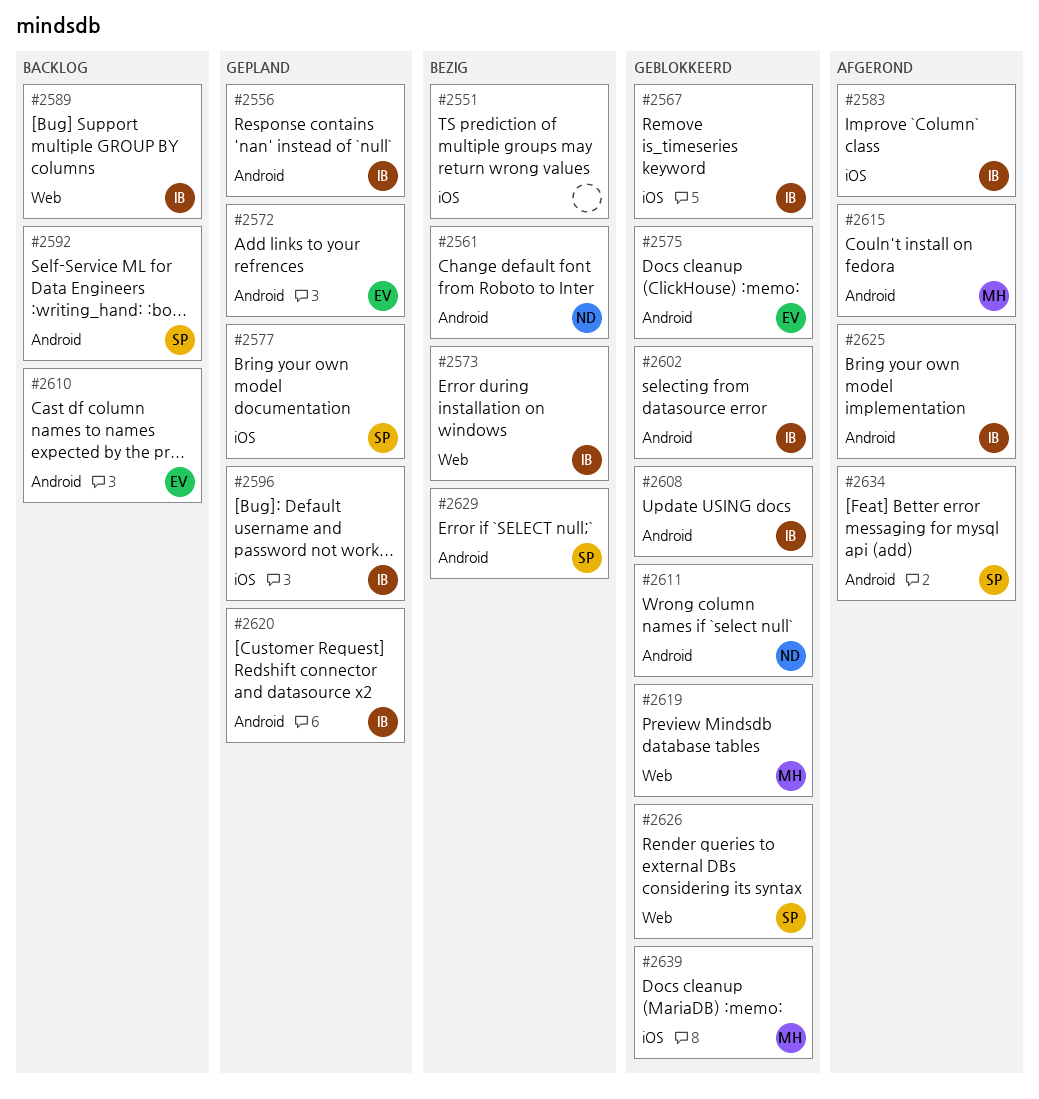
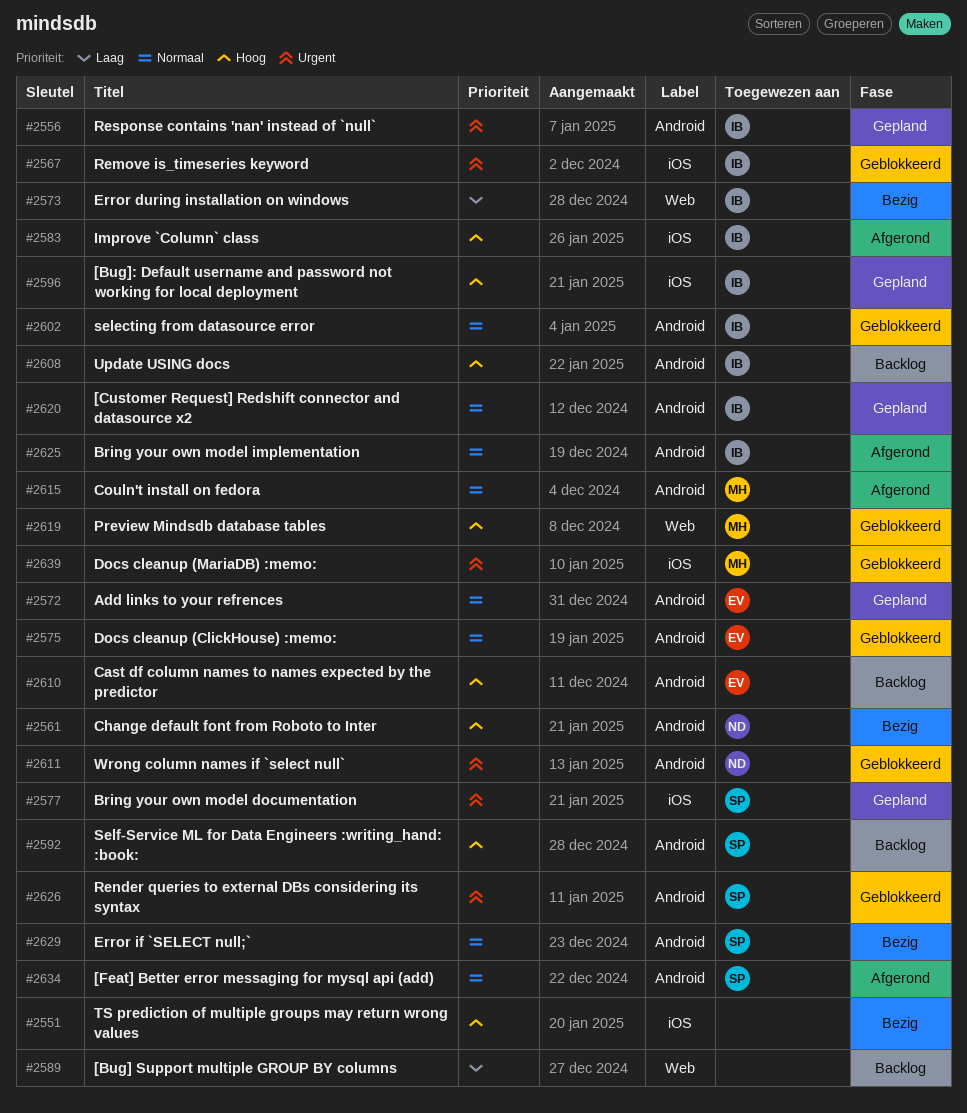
#2589, owner: IB -> none
#2608, status: Geblokkeerd -> Backlog
#2626, label: Web -> Android

